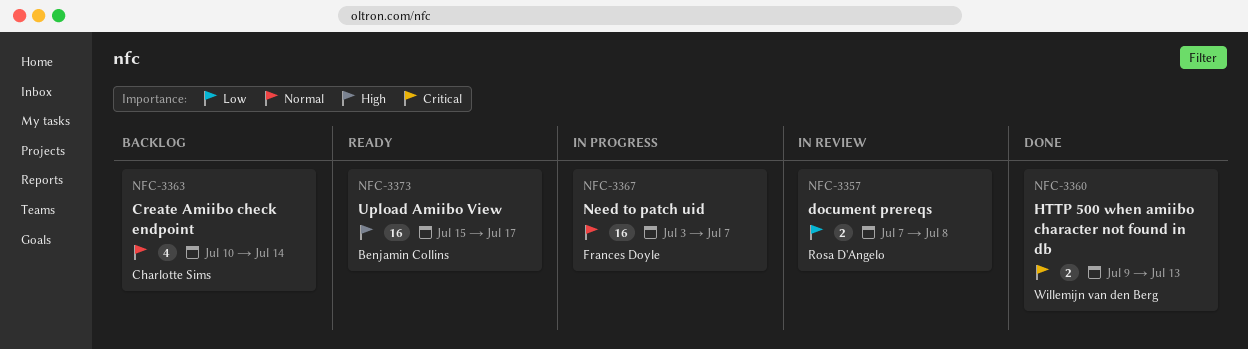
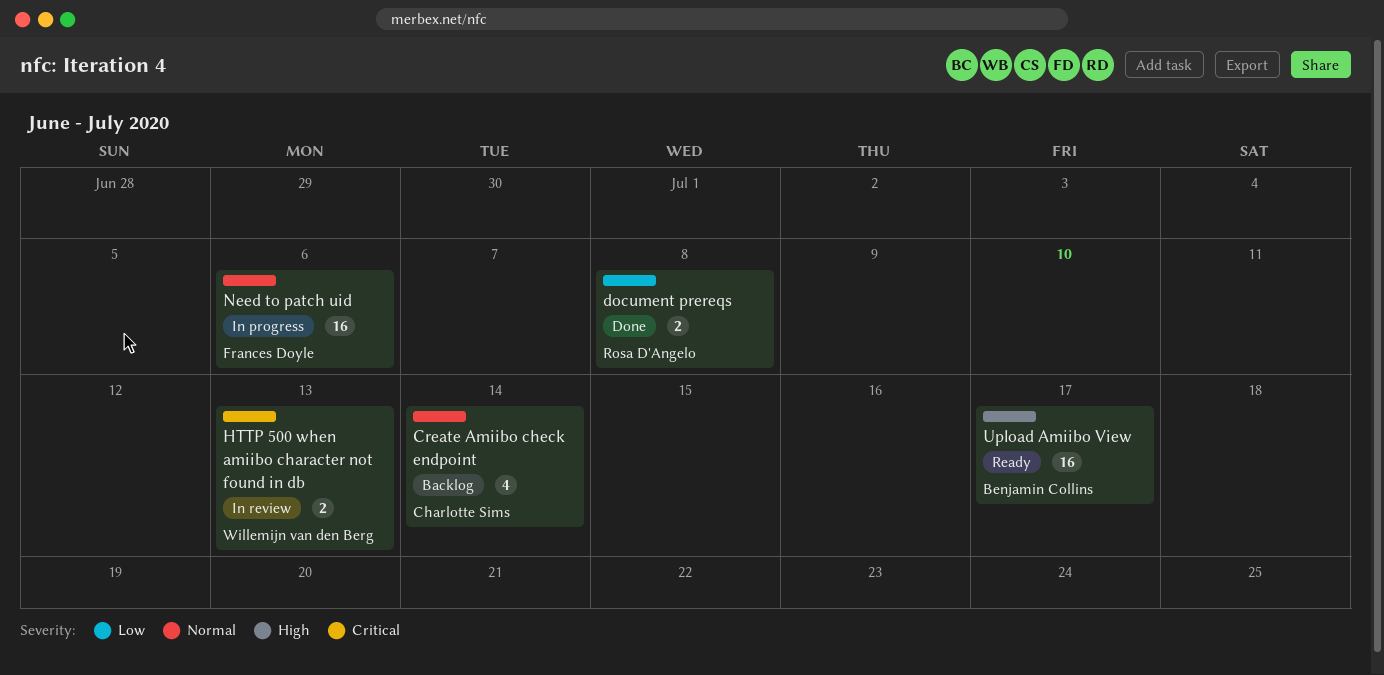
document prereqs, status: In review -> Done
HTTP 500 when amiibo character not found in db, status: Done -> In review
Need to patch uid, due: Jul 7 -> Jul 6

